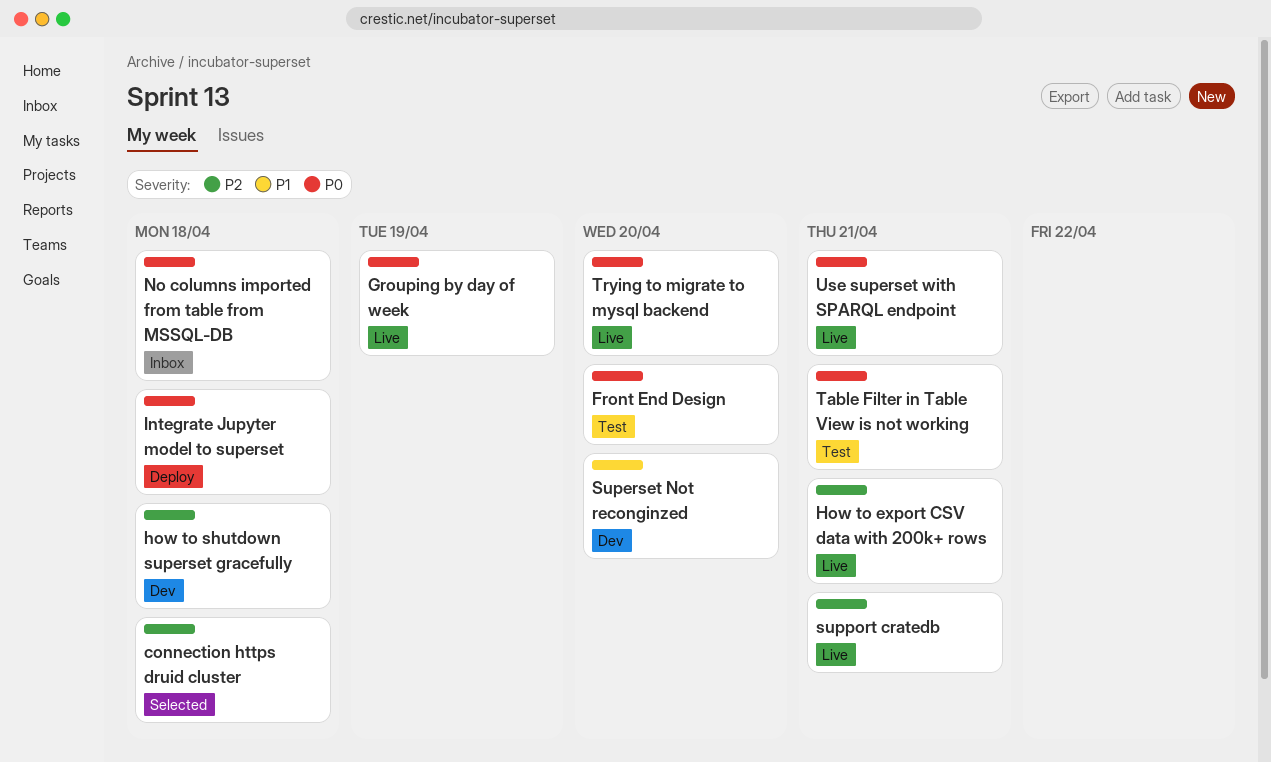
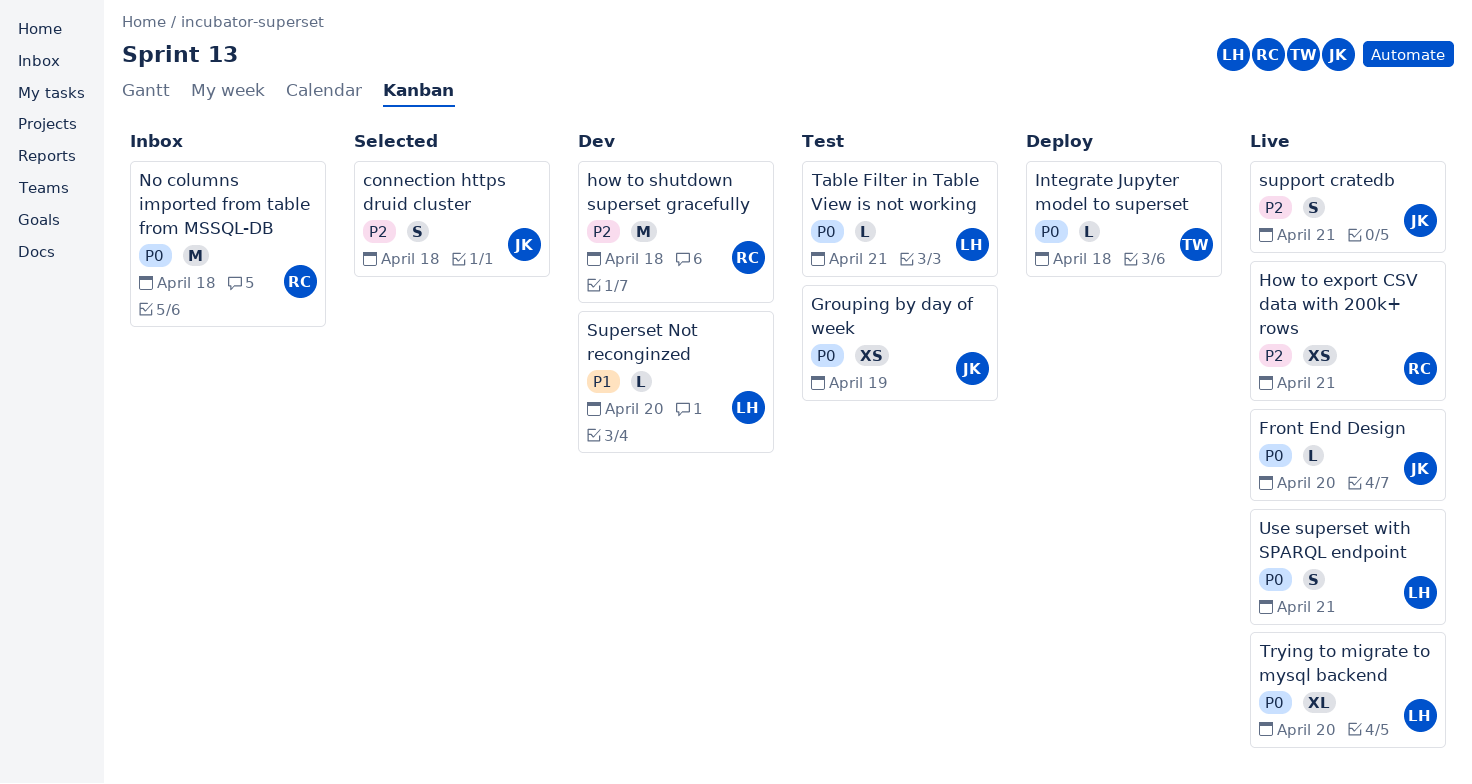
Front End Design, status: Test -> Live
Grouping by day of week, status: Live -> Test

